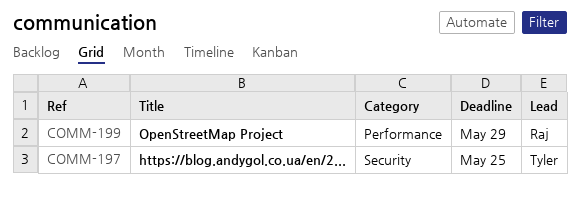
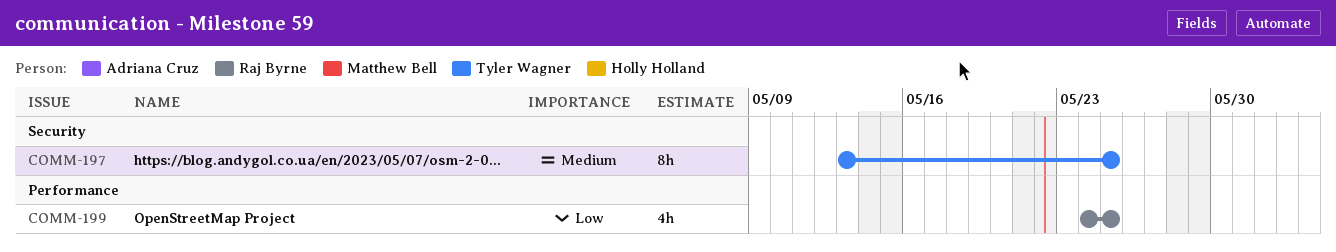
COMM-199, due: May 29 -> May 25

